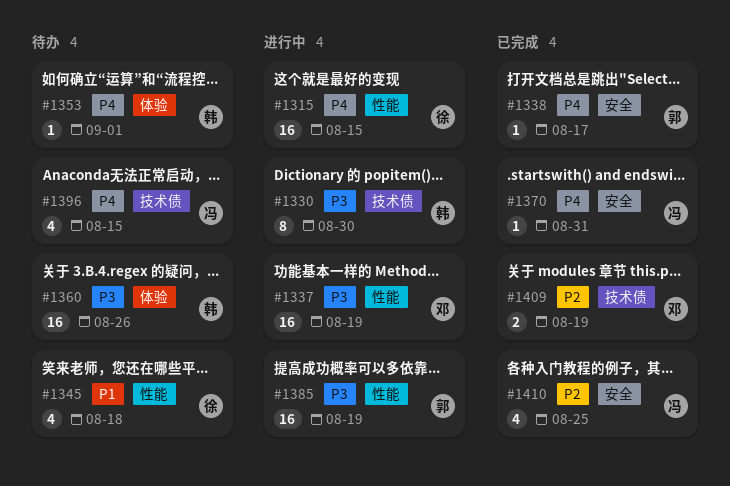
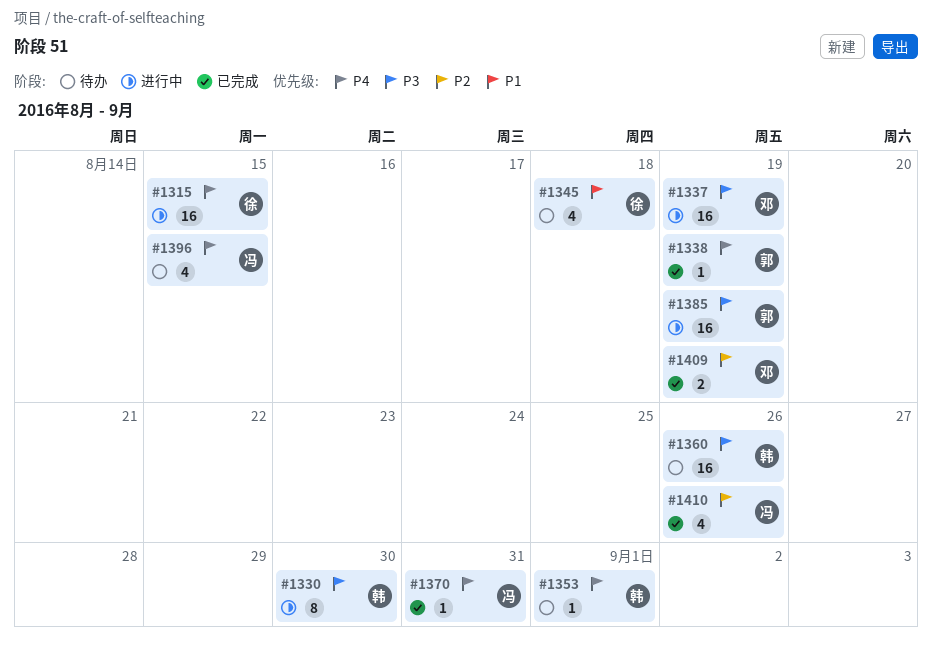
#1338, due: Aug 17 -> Aug 19
#1410, due: Aug 25 -> Aug 26

